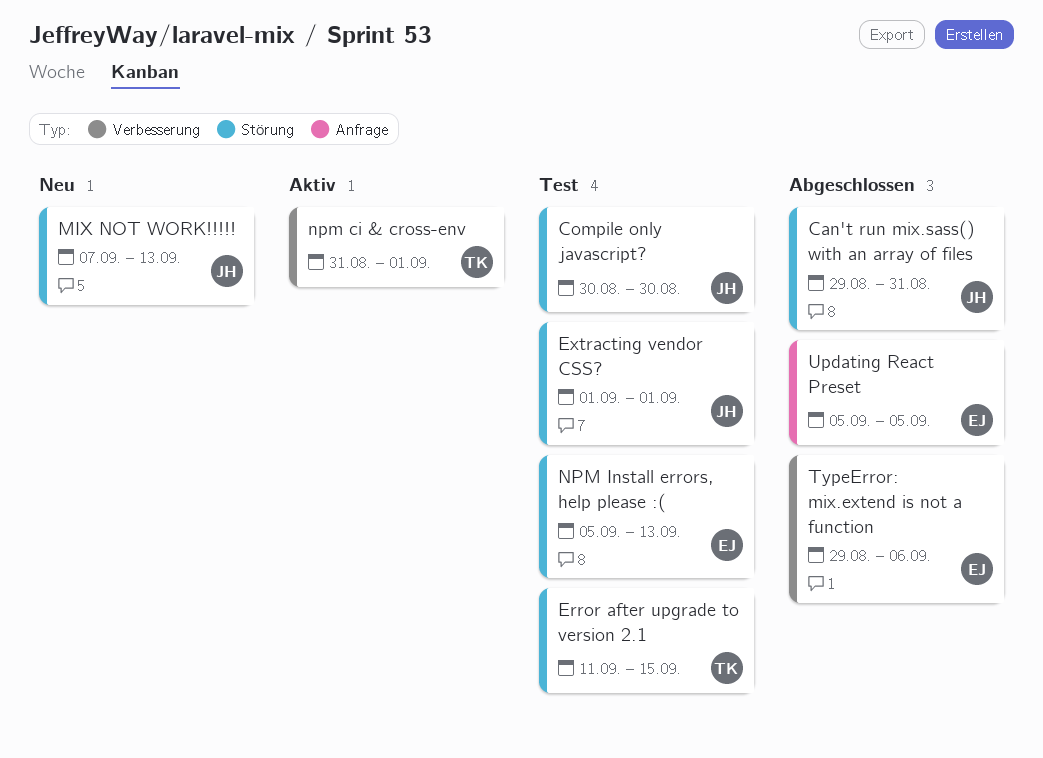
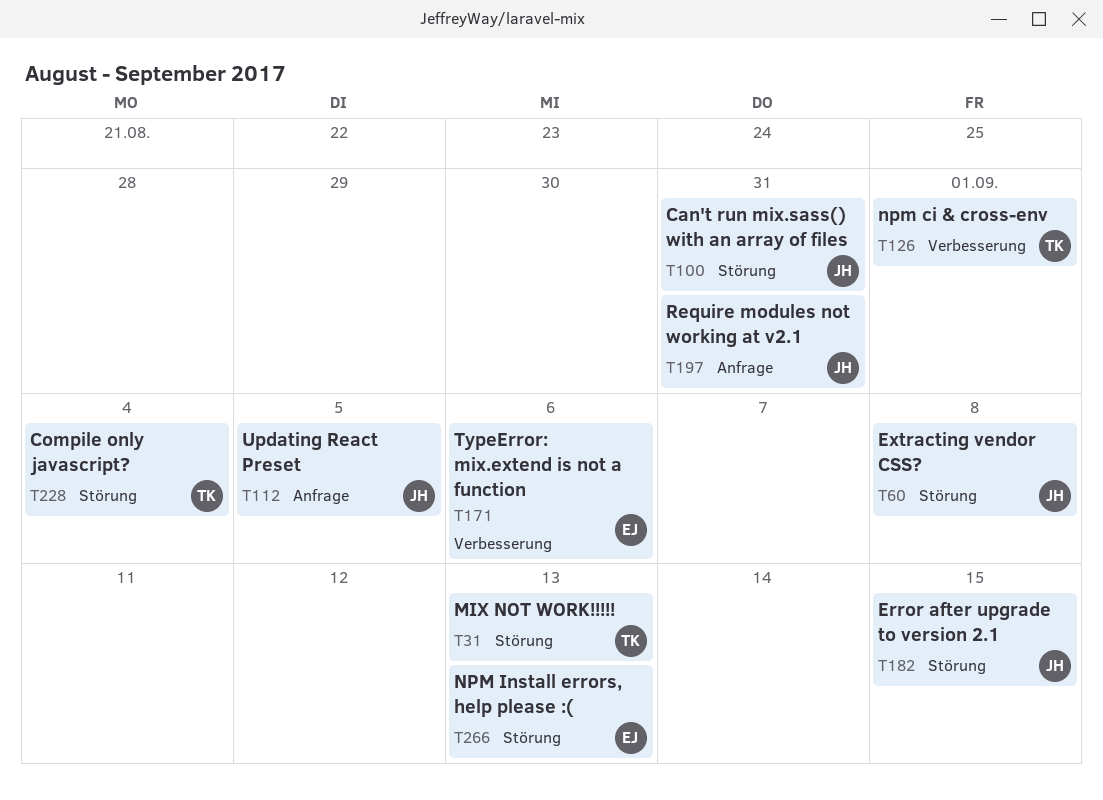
Compile only javascript?, owner: JH -> TK
Compile only javascript?, due: Aug 30 -> Sep 4
Error after upgrade to version 2.1, owner: TK -> JH
Extracting vendor CSS?, due: Sep 1 -> Sep 8
MIX NOT WORK!!!!!, owner: JH -> TK
Require modules not working at v2.1: none -> present
Updating React Preset, owner: EJ -> JH

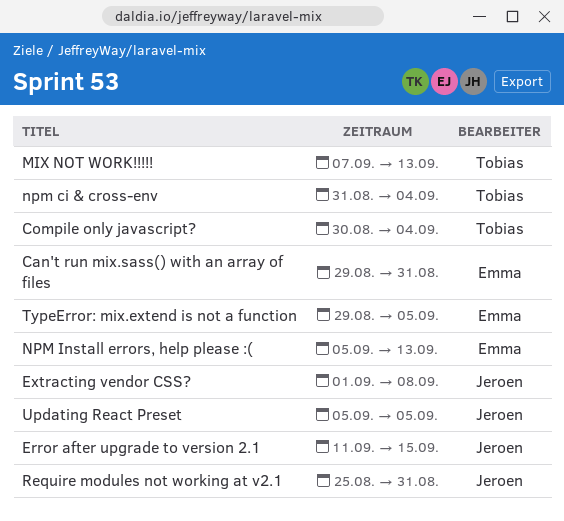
Can't run mix.sass() with an array of files, owner: Jeroen -> Emma
npm ci & cross-env, due: Sep 1 -> Sep 4
TypeError: mix.extend is not a function, due: Sep 6 -> Sep 5

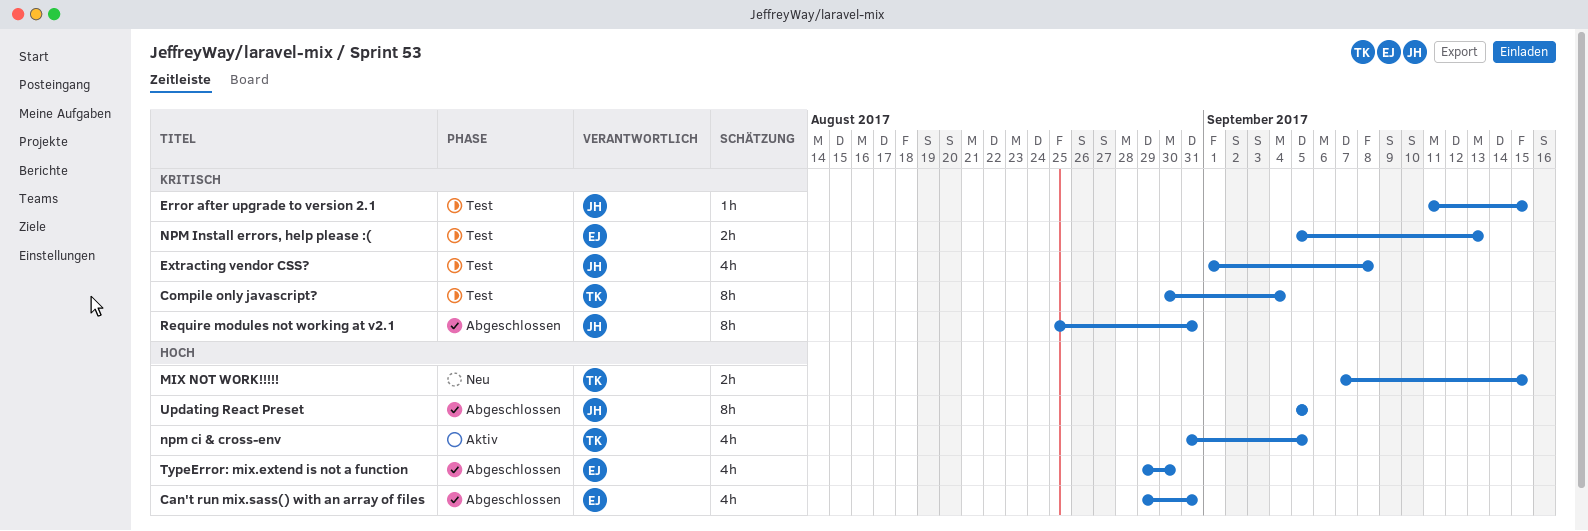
MIX NOT WORK!!!!!, due: Sep 13 -> Sep 15
npm ci & cross-env, due: Sep 4 -> Sep 5
TypeError: mix.extend is not a function, due: Sep 5 -> Aug 30

